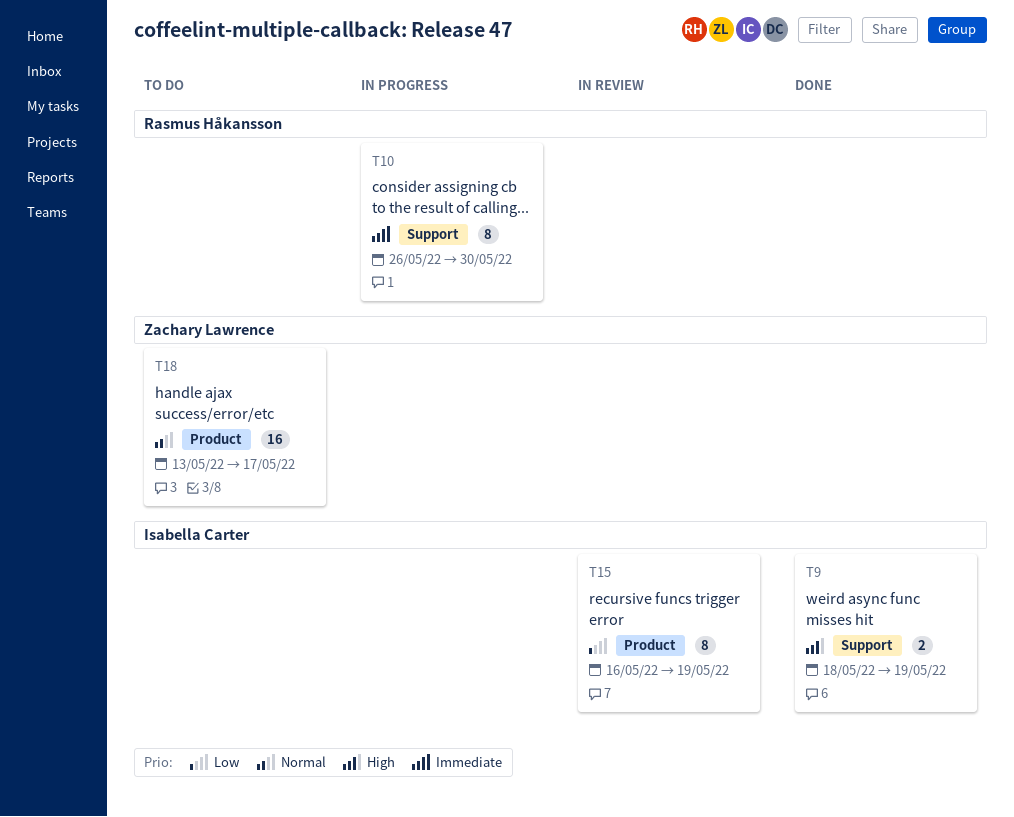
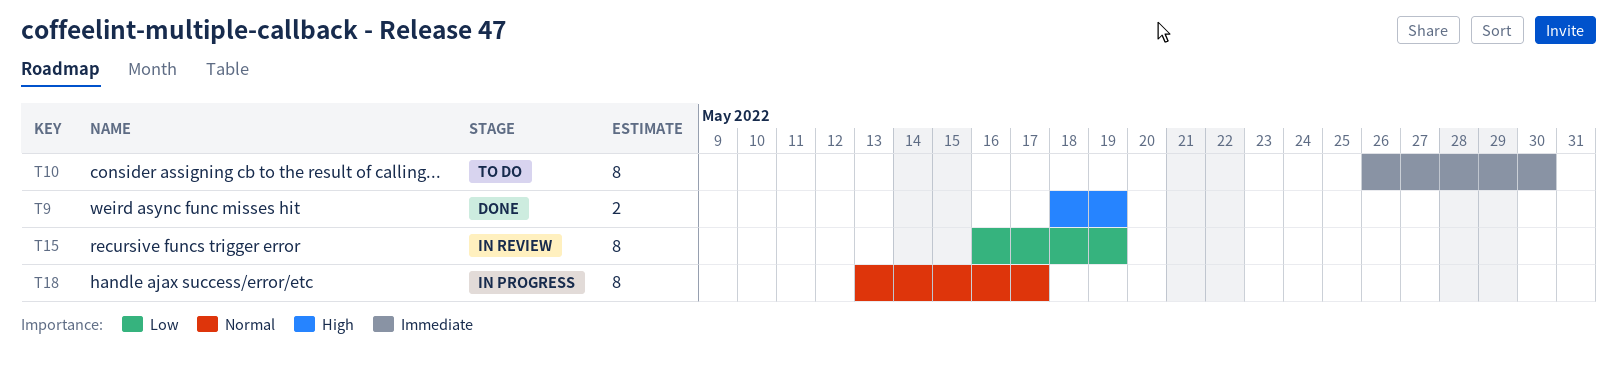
T10, status: In progress -> To do
T18, status: To do -> In progress
T18, estimate: 16 -> 8

